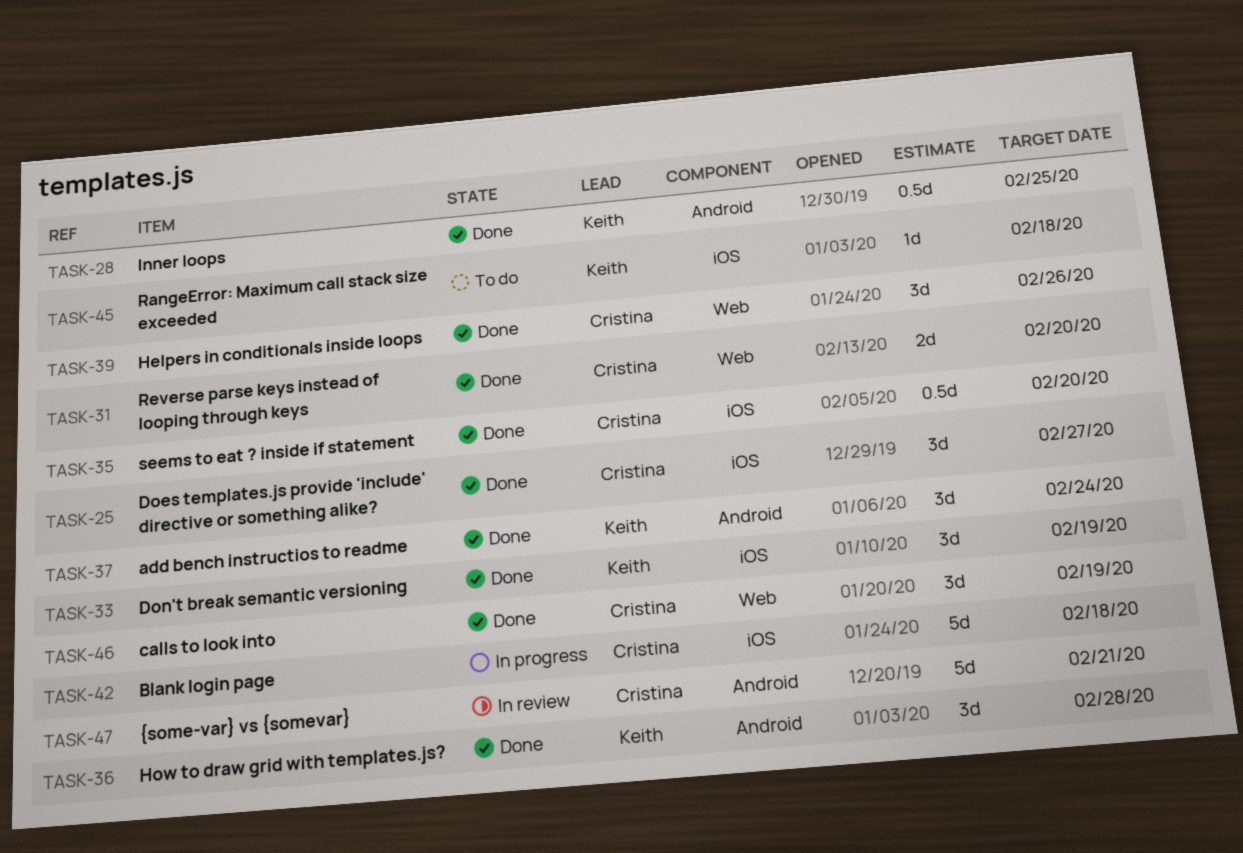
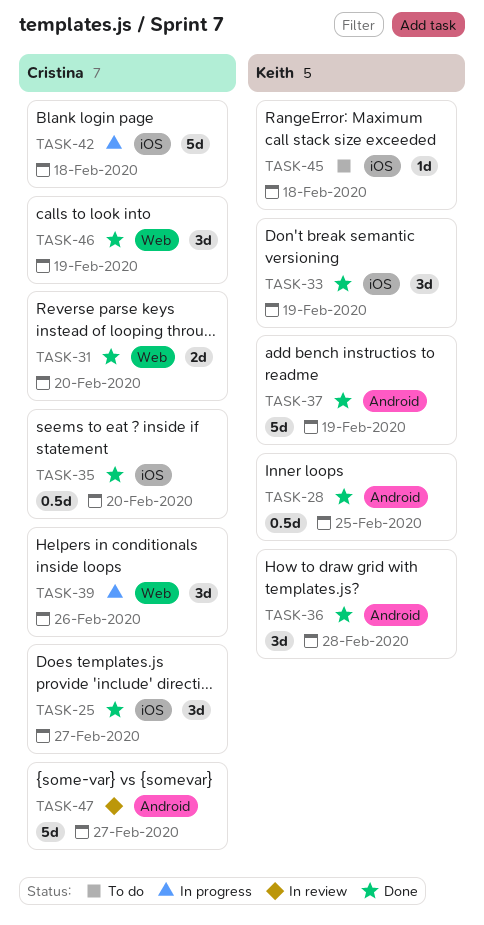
TASK-37, estimate: 3d -> 5d
TASK-37, due: Feb 24 -> Feb 19
TASK-39, status: Done -> In progress
TASK-47, due: Feb 21 -> Feb 27

